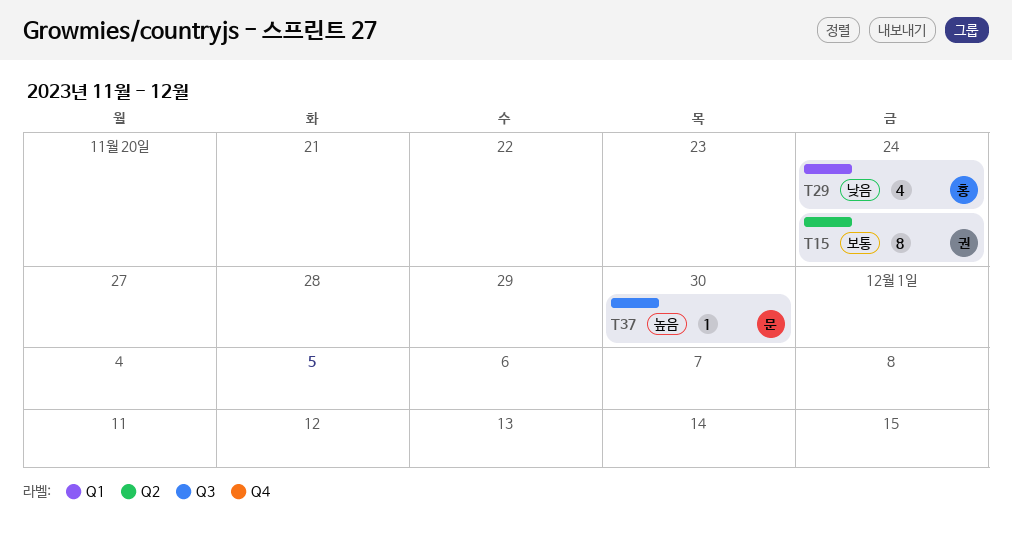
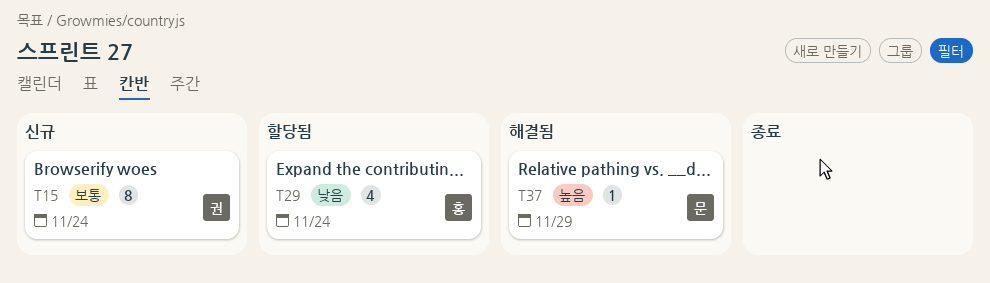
T37, due: Nov 30 -> Nov 29

